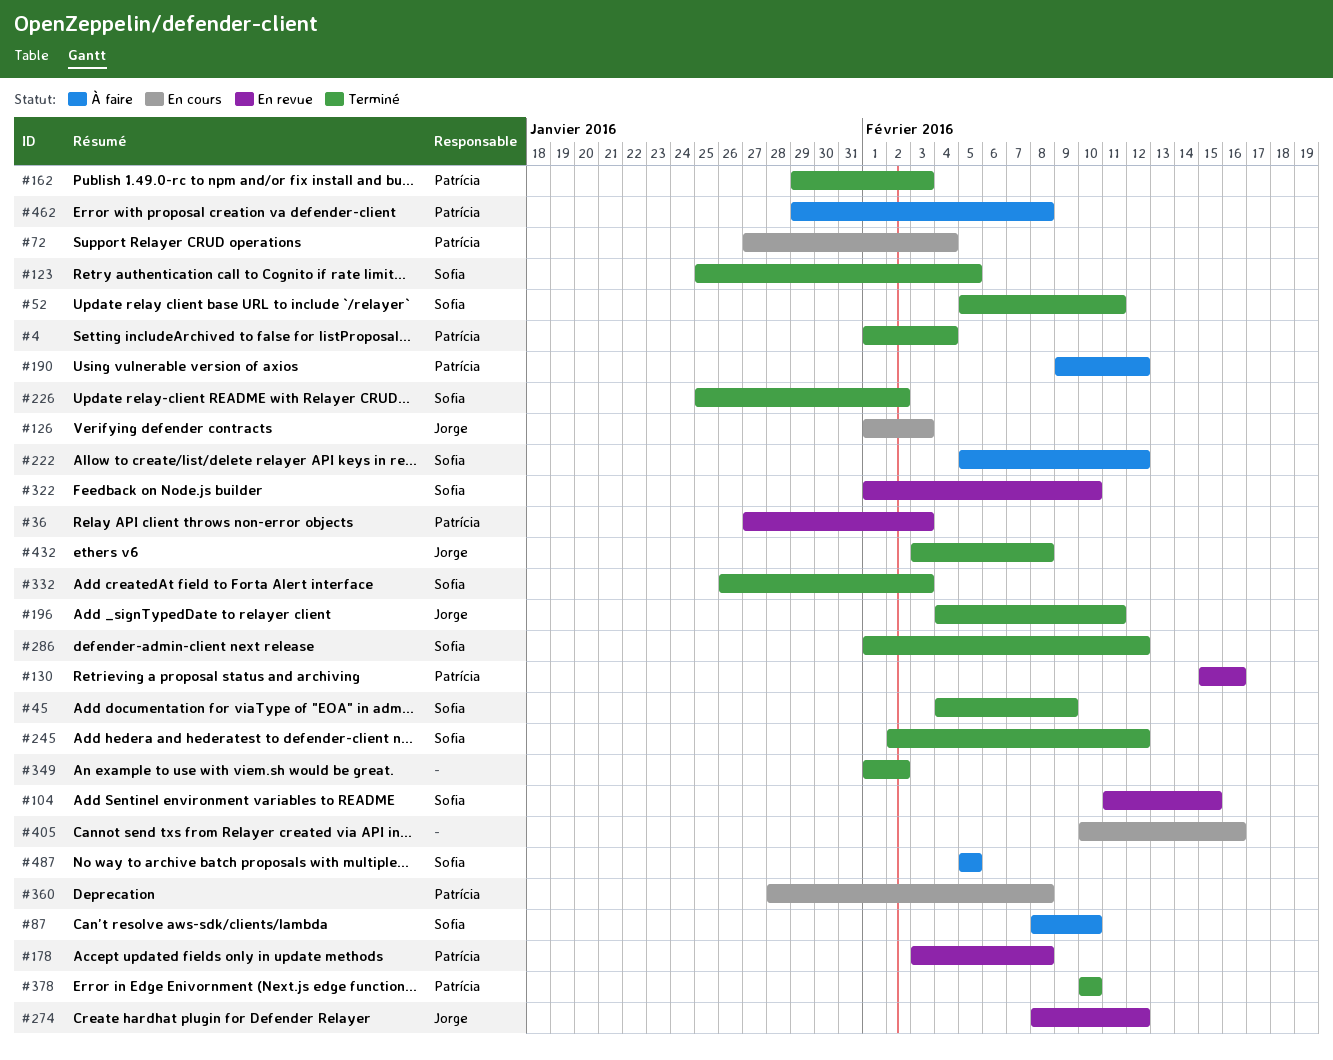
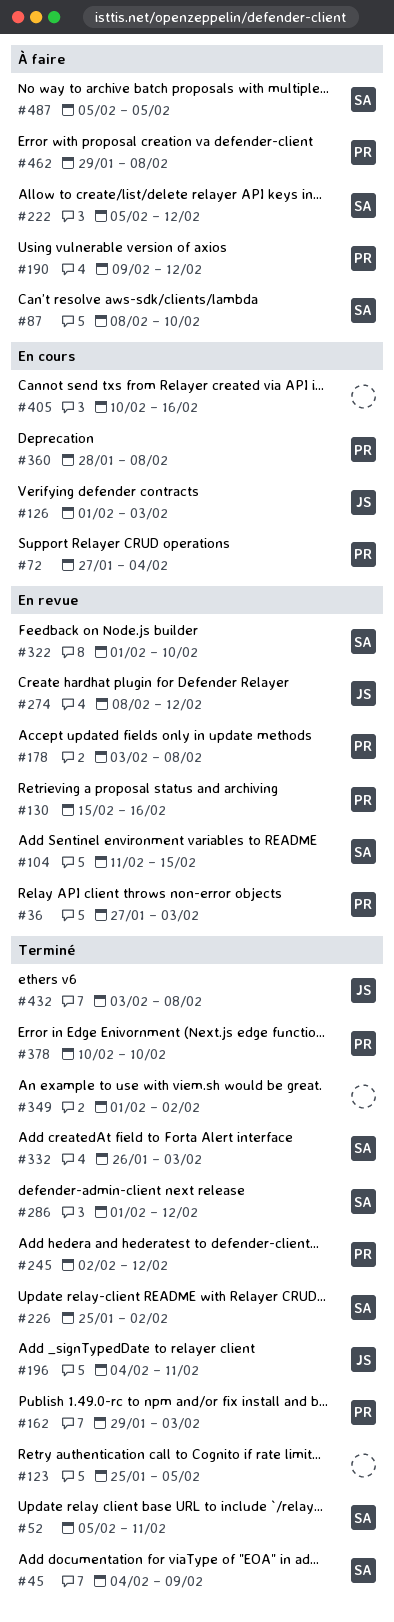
#4: present -> none
#123, owner: Sofia -> none
#245, owner: Sofia -> Patrícia

